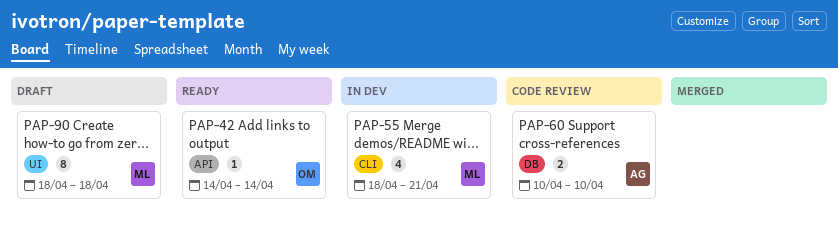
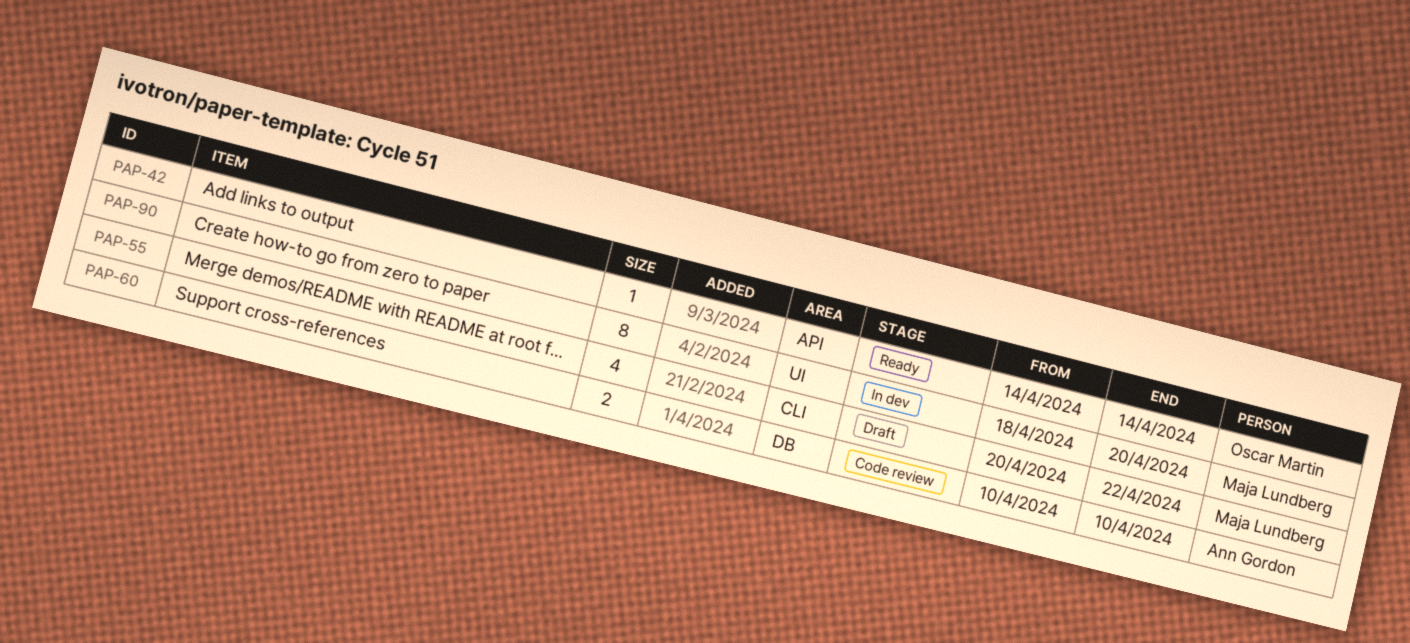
PAP-55, status: In dev -> Draft
PAP-55, start: Apr 18 -> Apr 20
PAP-55, due: Apr 21 -> Apr 22
PAP-90, status: Draft -> In dev
PAP-90, due: Apr 18 -> Apr 20

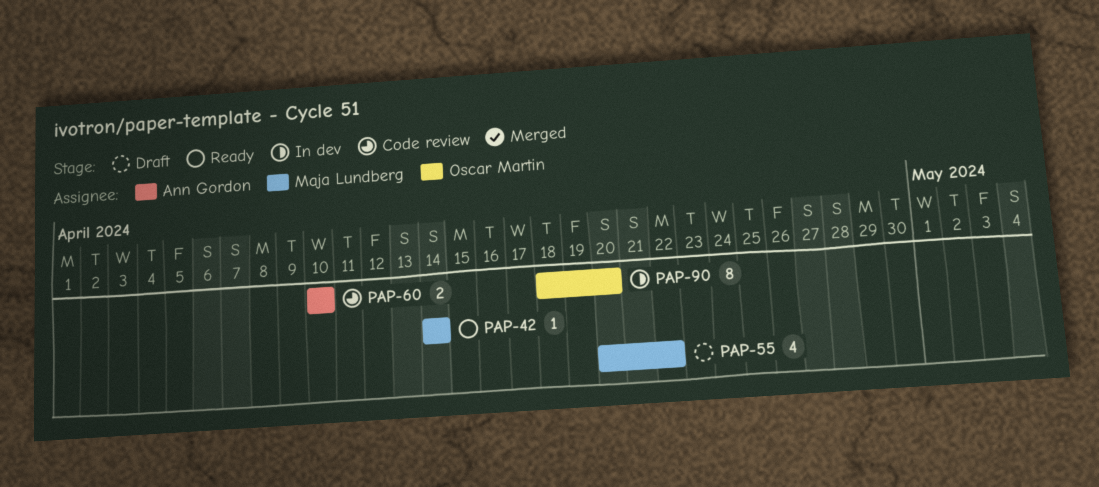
PAP-42, owner: Oscar Martin -> Maja Lundberg
PAP-90, owner: Maja Lundberg -> Oscar Martin

